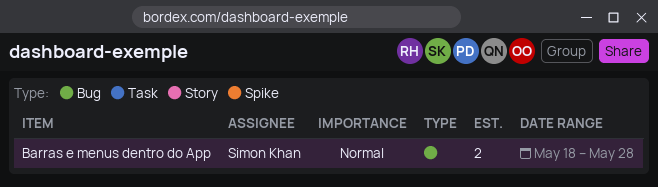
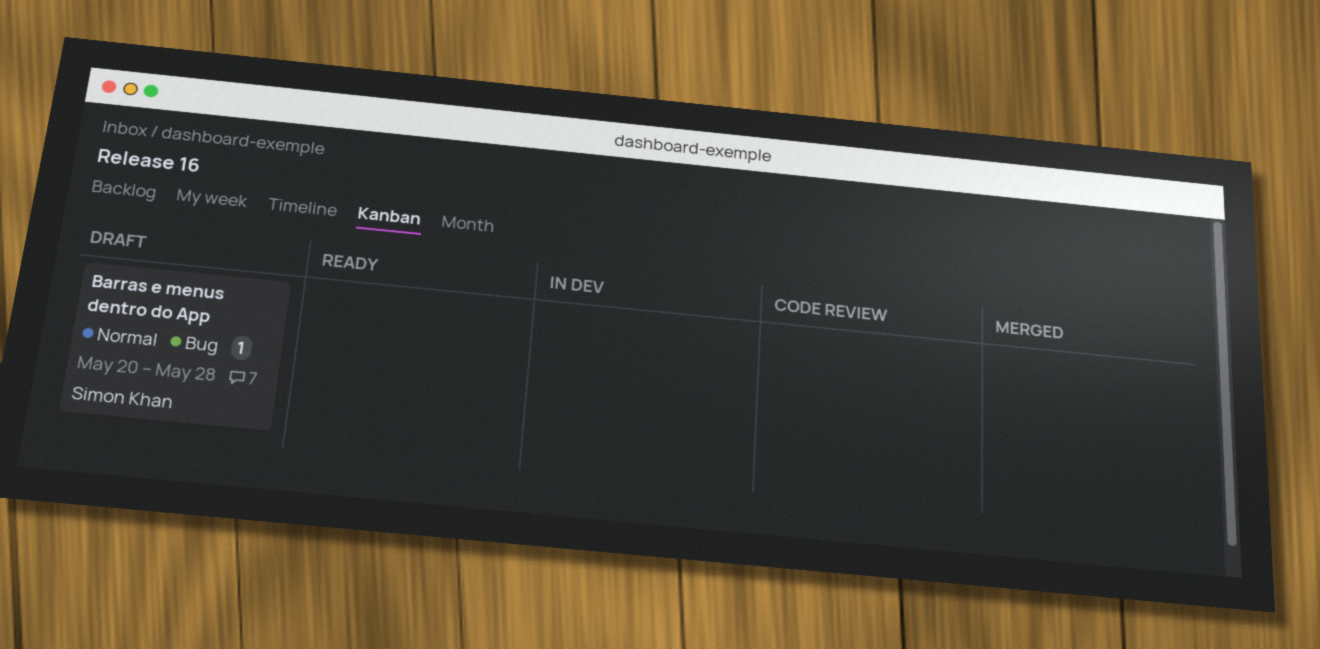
Barras e menus dentro do App, estimate: 2 -> 1
Barras e menus dentro do App, start: May 18 -> May 20

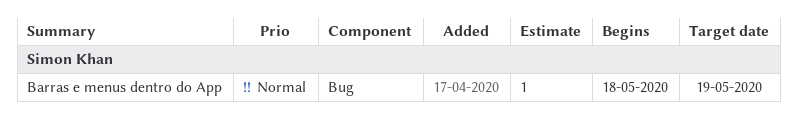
Barras e menus dentro do App, start: May 20 -> May 18
Barras e menus dentro do App, due: May 28 -> May 19

